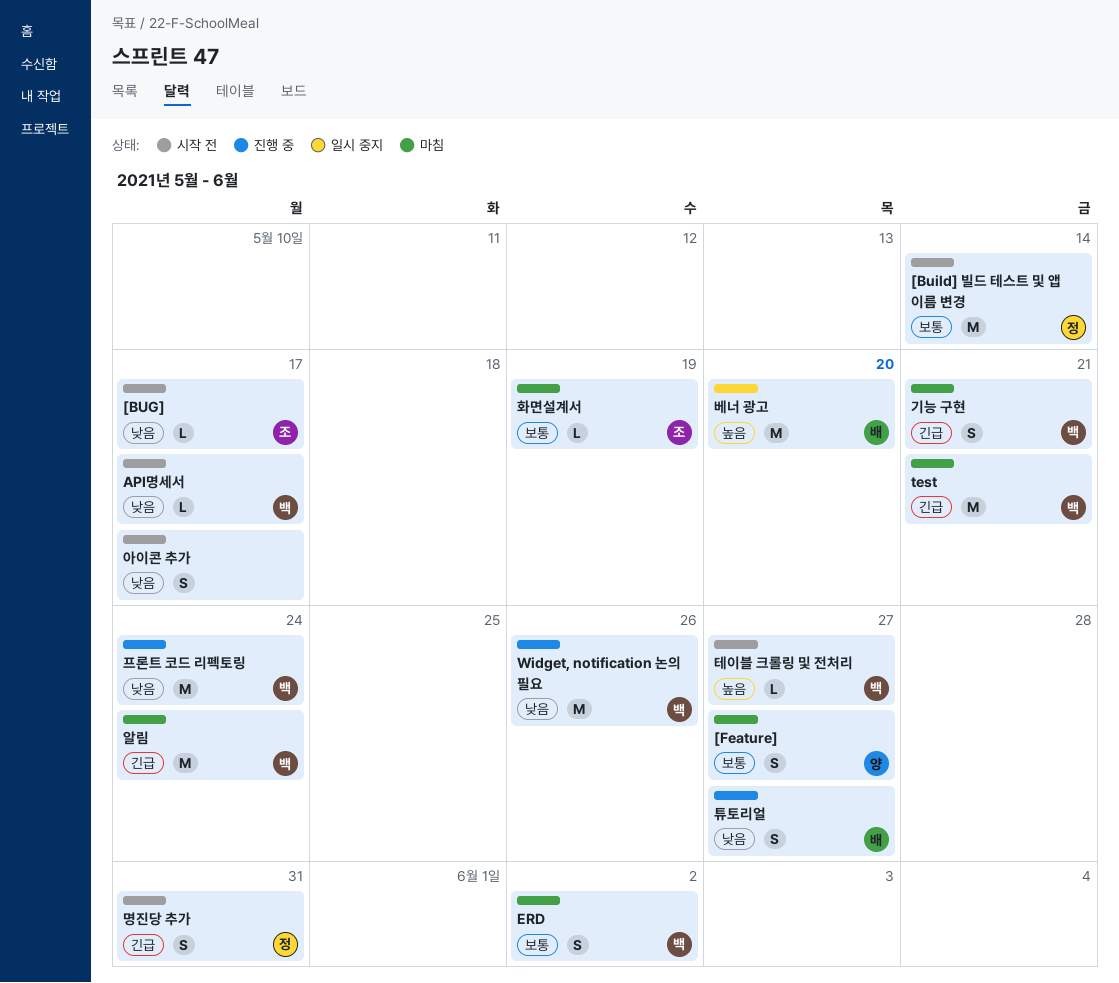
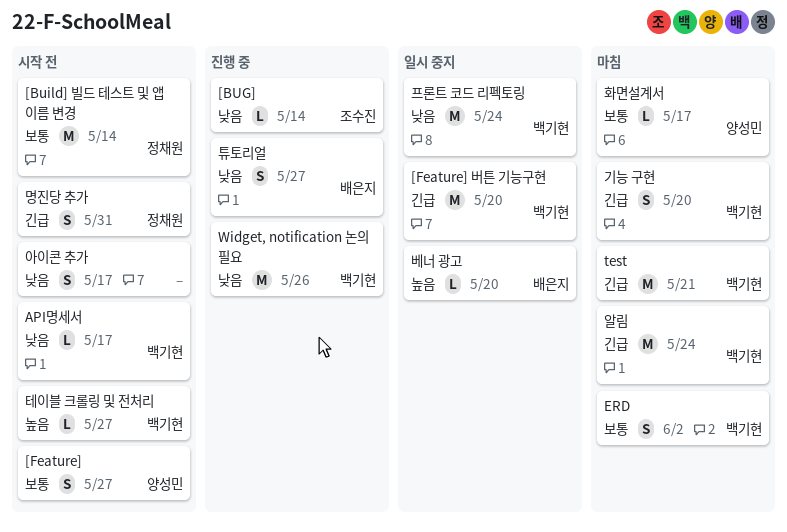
[BUG], status: 시작 전 -> 진행 중
[BUG], due: May 17 -> May 14
[Feature], status: 마침 -> 시작 전
[Feature] 버튼 기능구현: none -> present
기능 구현, due: May 21 -> May 20
베너 광고, estimate: M -> L
프론트 코드 리펙토링, status: 진행 중 -> 일시 중지
화면설계서, owner: 조수진 -> 양성민
화면설계서, due: May 19 -> May 17

